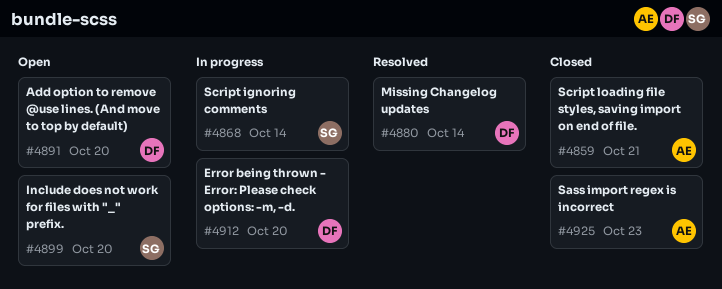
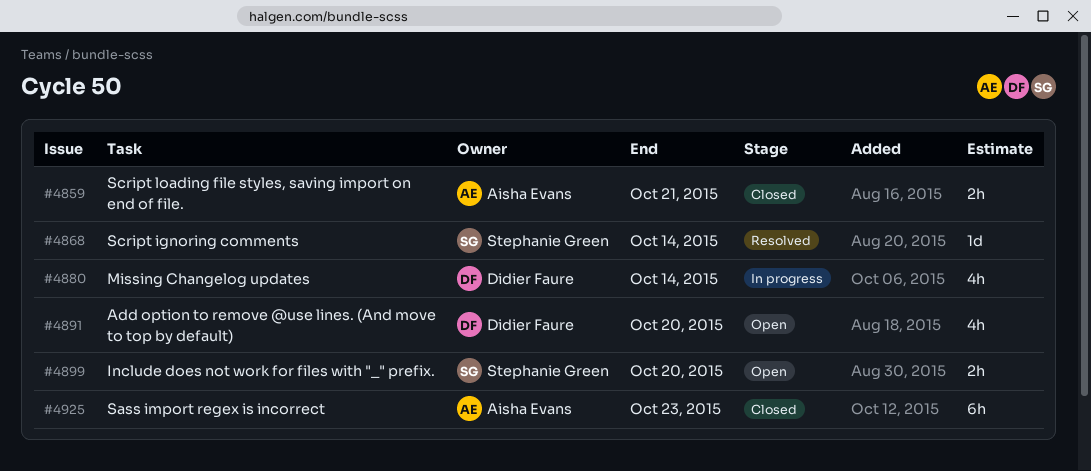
#4868, status: In progress -> Resolved
#4880, status: Resolved -> In progress
#4912: present -> none

